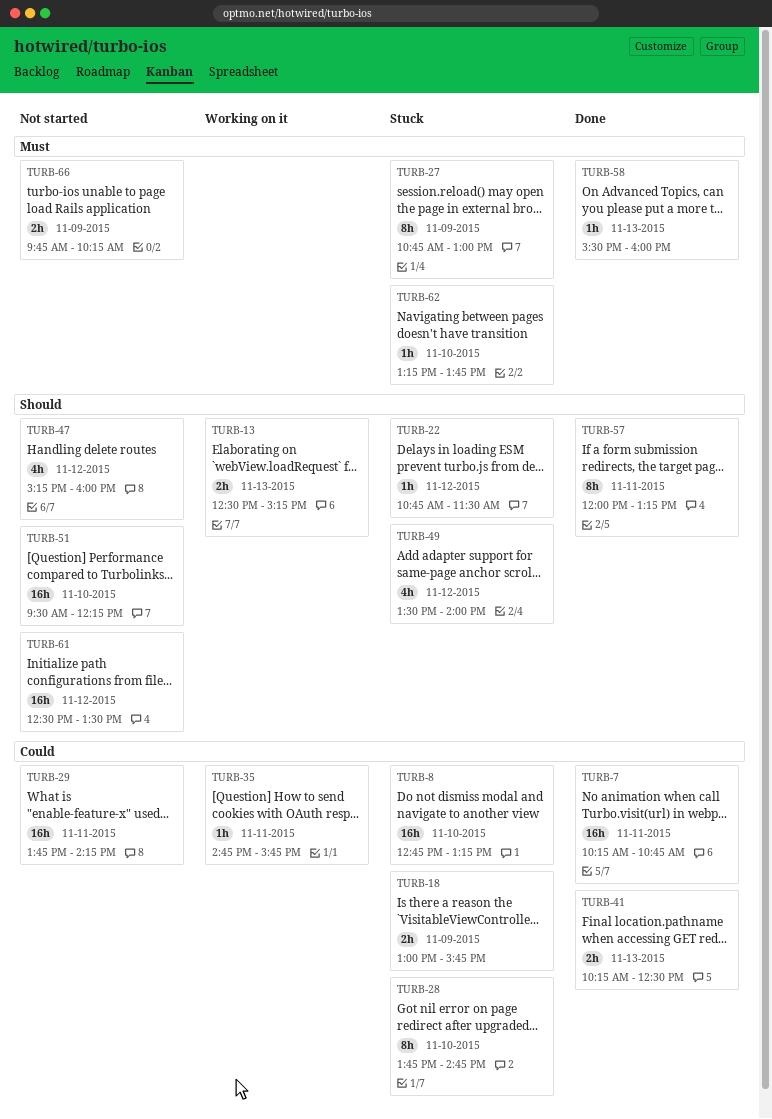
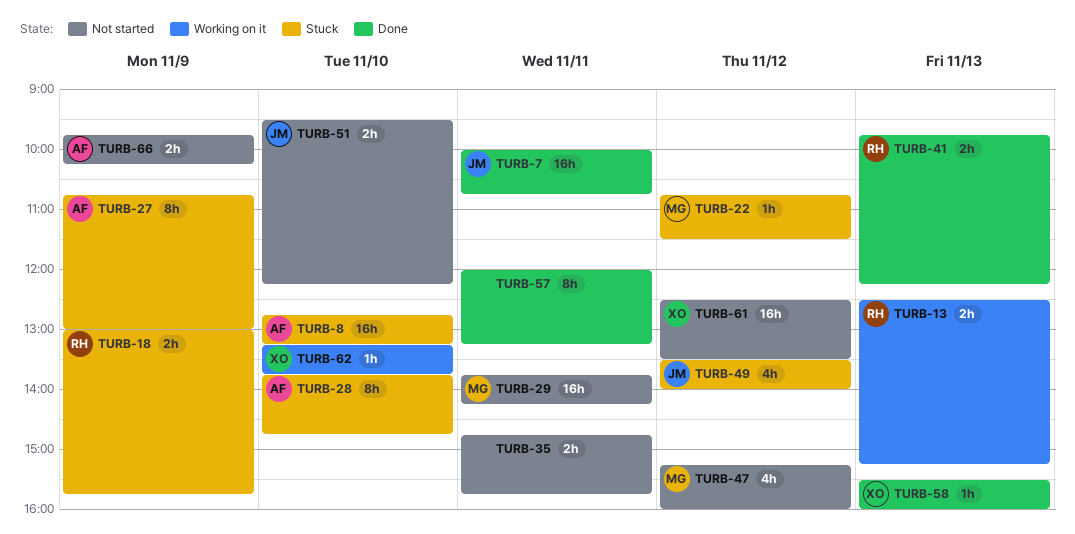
TURB-7, begins: 10:15 -> 10:00
TURB-35, status: Working on it -> Not started
TURB-35, estimate: 1h -> 2h
TURB-41, begins: 10:15 -> 09:45
TURB-41, ends: 12:30 -> 12:15
TURB-51, estimate: 16h -> 2h
TURB-62, status: Stuck -> Working on it

